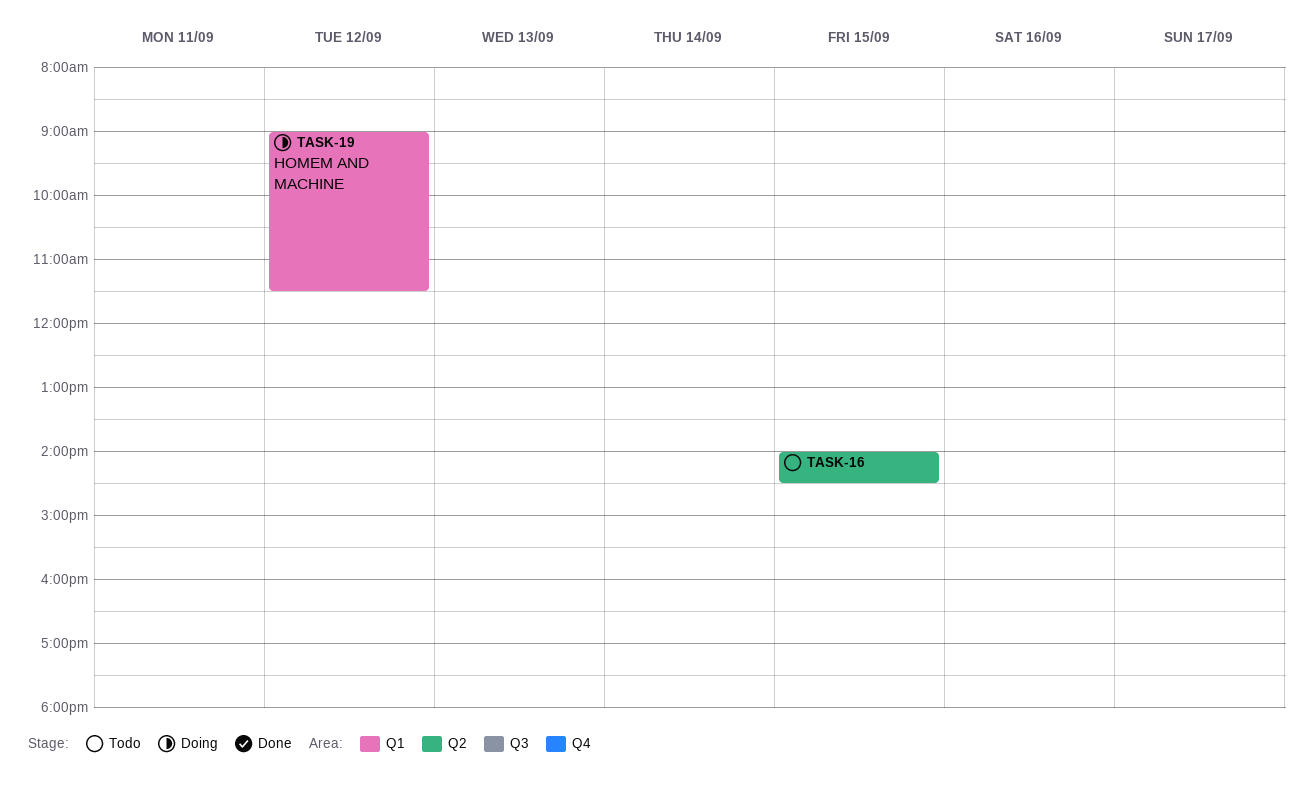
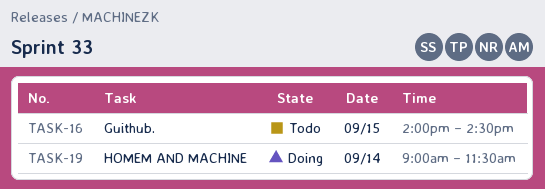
TASK-19, day: Sep 12 -> Sep 14

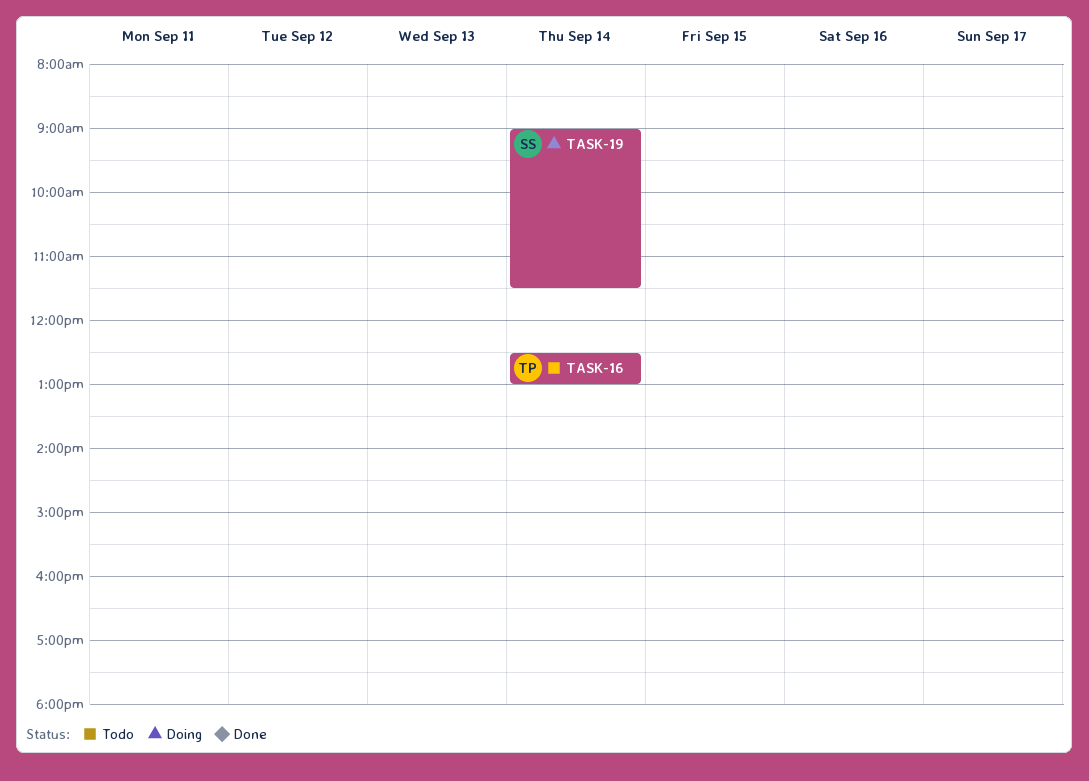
TASK-16, day: Sep 15 -> Sep 14
TASK-16, begins: 14:00 -> 12:30
TASK-16, ends: 14:30 -> 13:00

